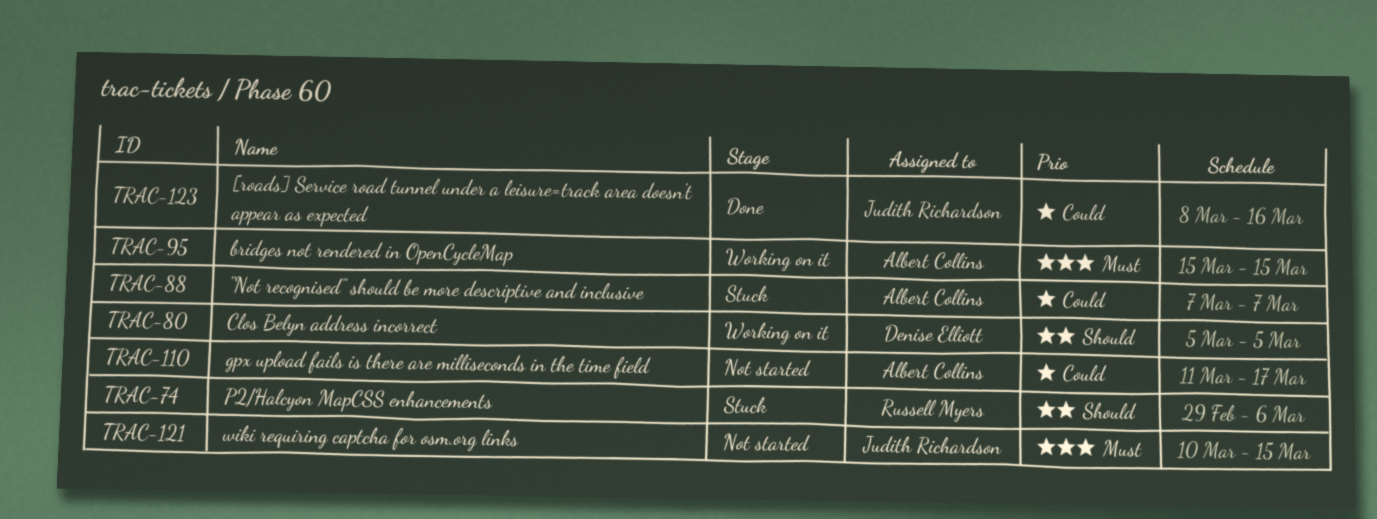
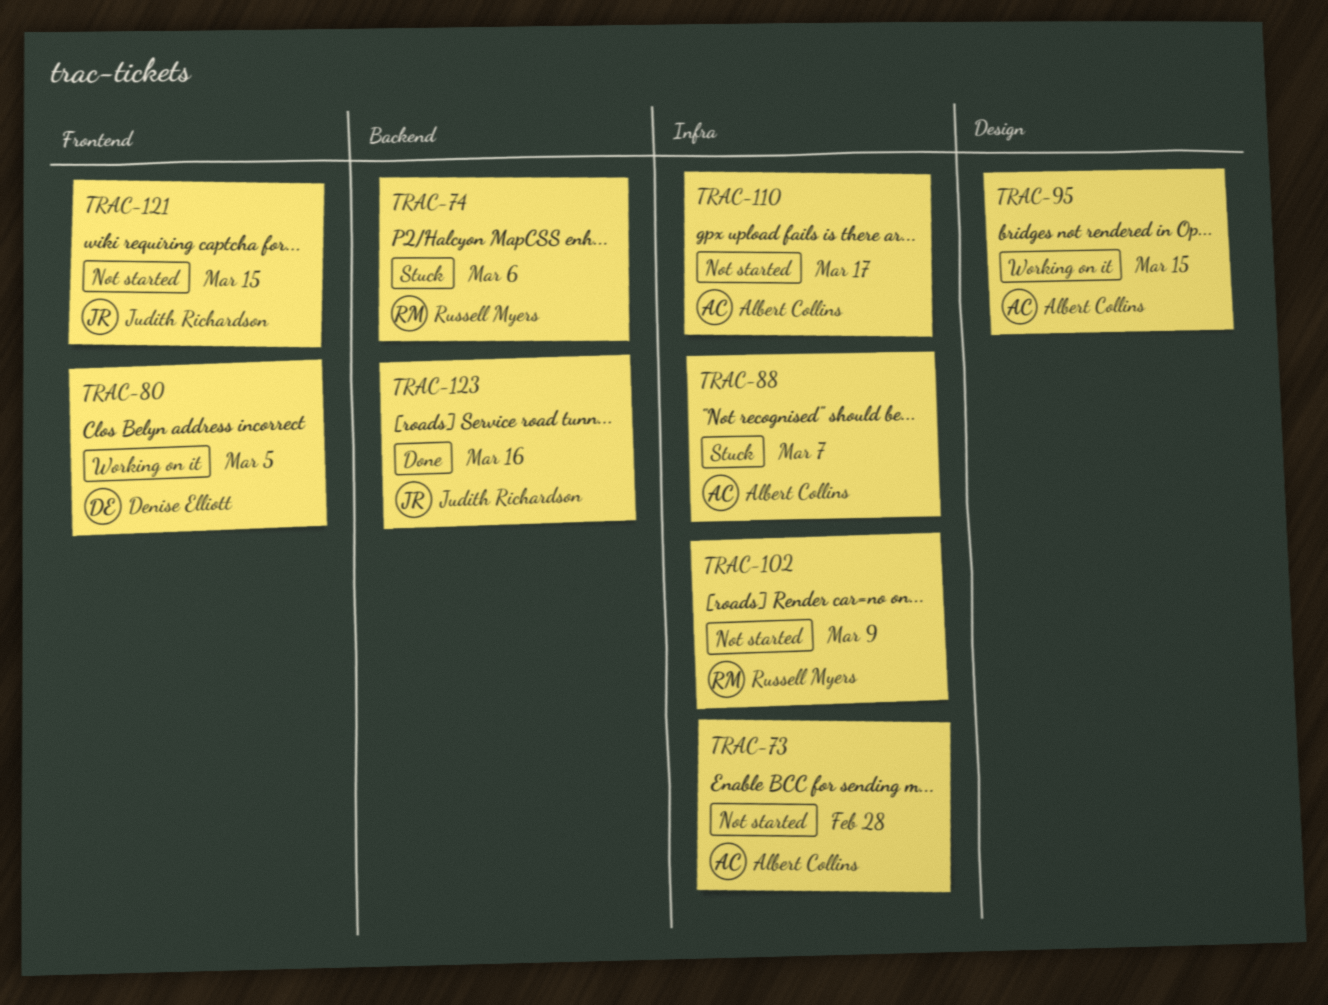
TRAC-73: none -> present
TRAC-102: none -> present

